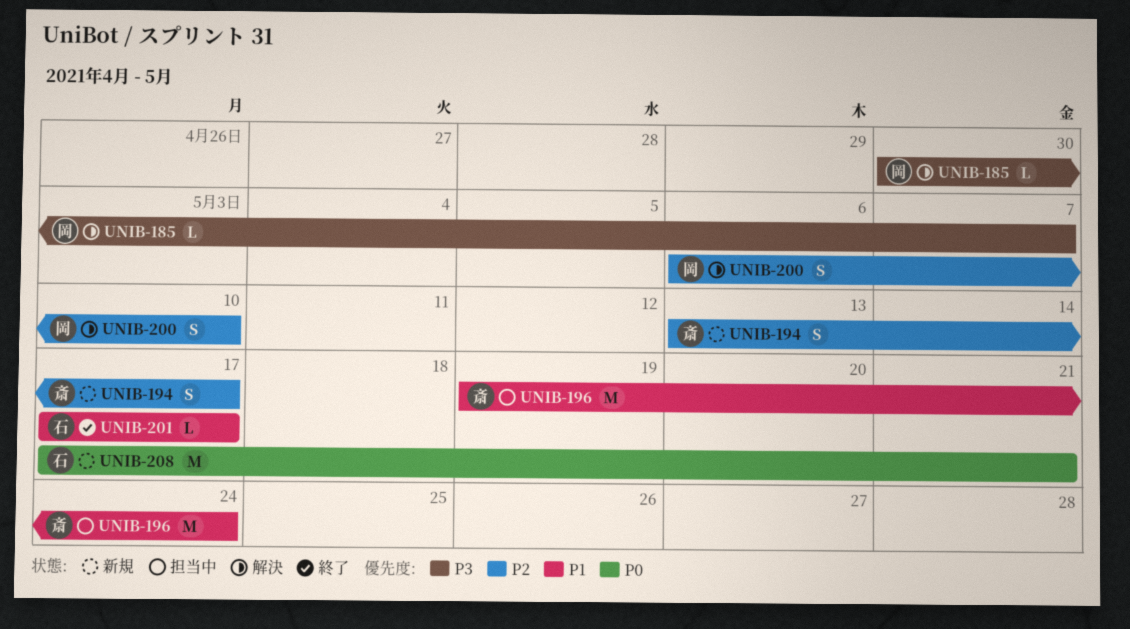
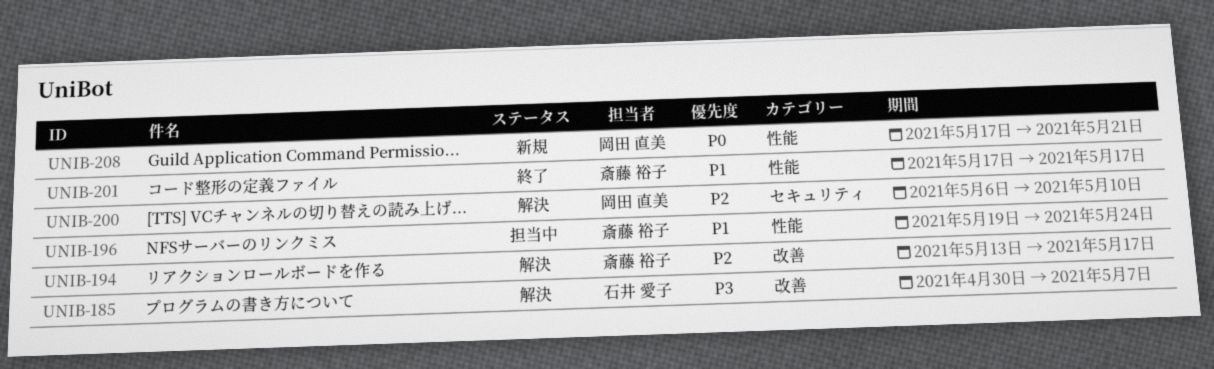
UNIB-185, owner: 岡田 直美 -> 石井 愛子
UNIB-194, status: 新規 -> 解決
UNIB-201, owner: 石井 愛子 -> 斎藤 裕子
UNIB-208, owner: 石井 愛子 -> 岡田 直美

